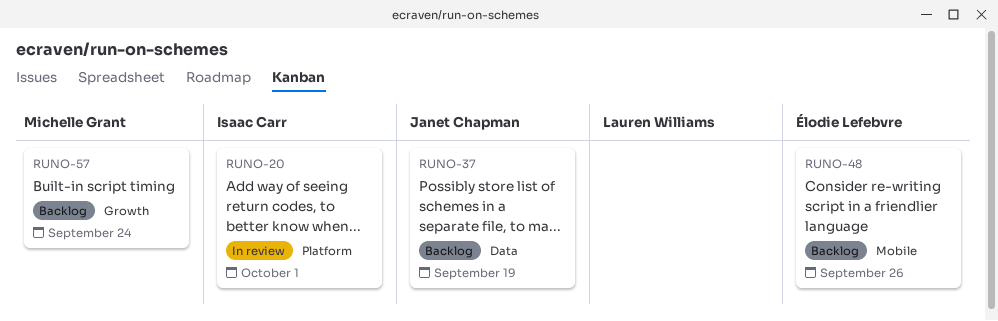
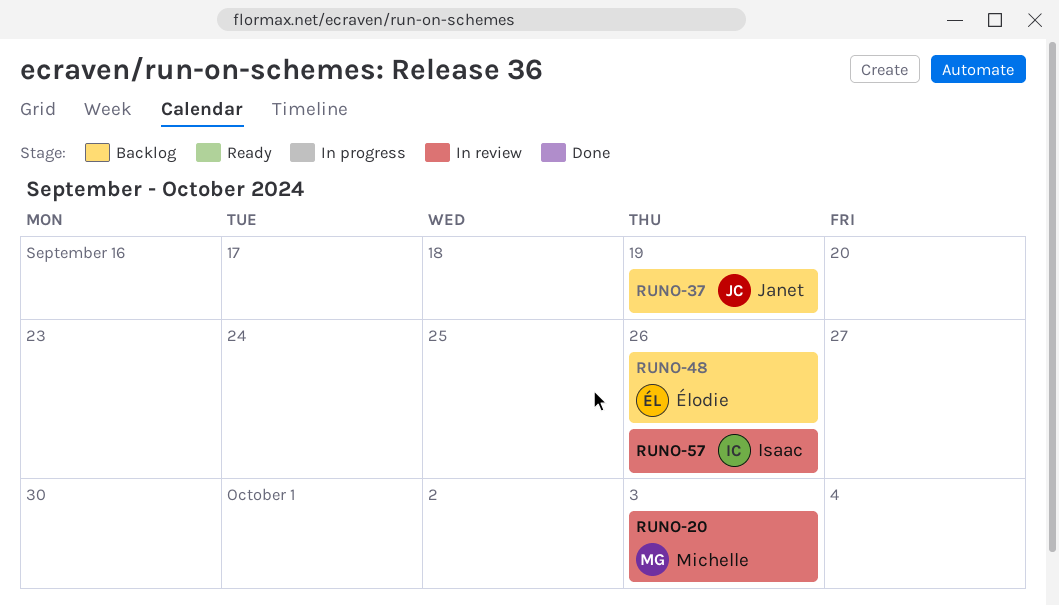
RUNO-20, owner: Isaac Carr -> Michelle Grant
RUNO-20, due: Oct 1 -> Oct 3
RUNO-57, status: Backlog -> In review
RUNO-57, owner: Michelle Grant -> Isaac Carr
RUNO-57, due: Sep 24 -> Sep 26

